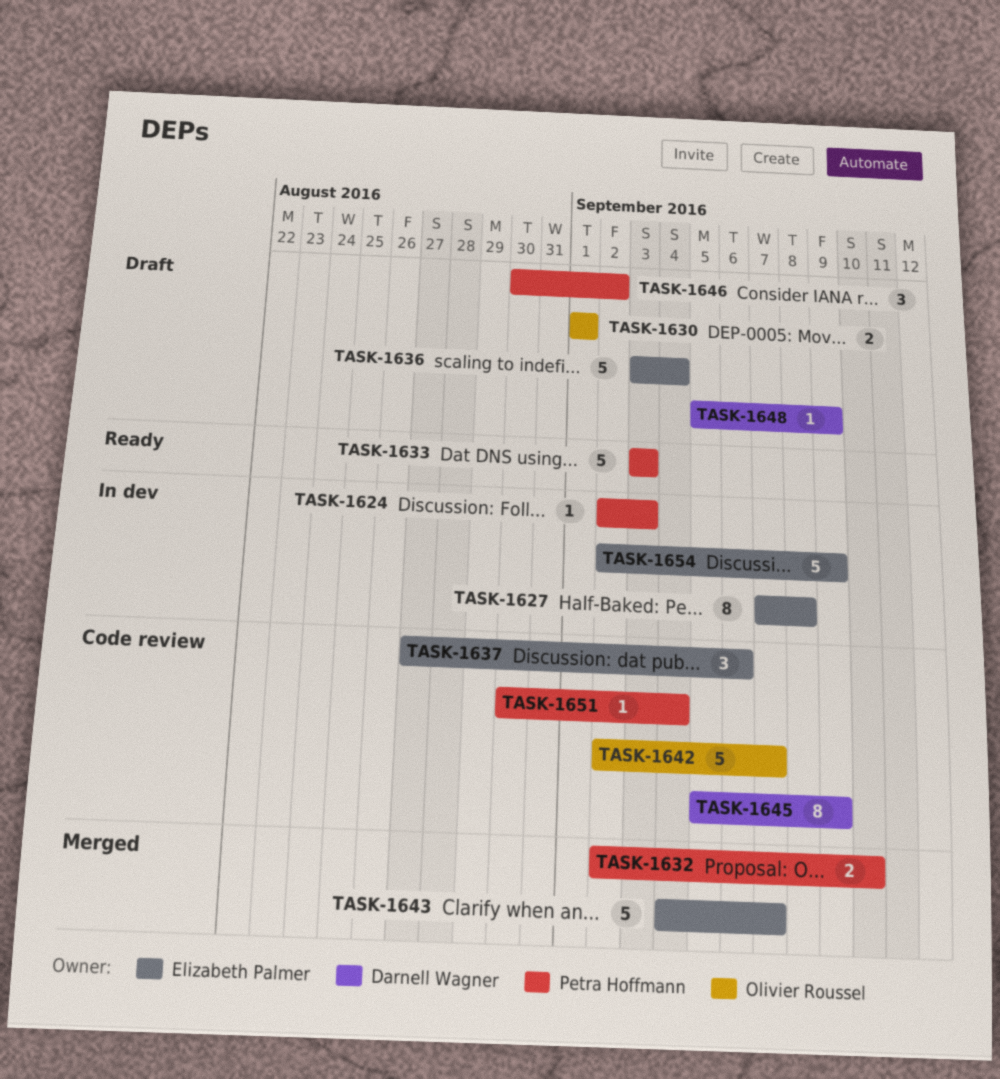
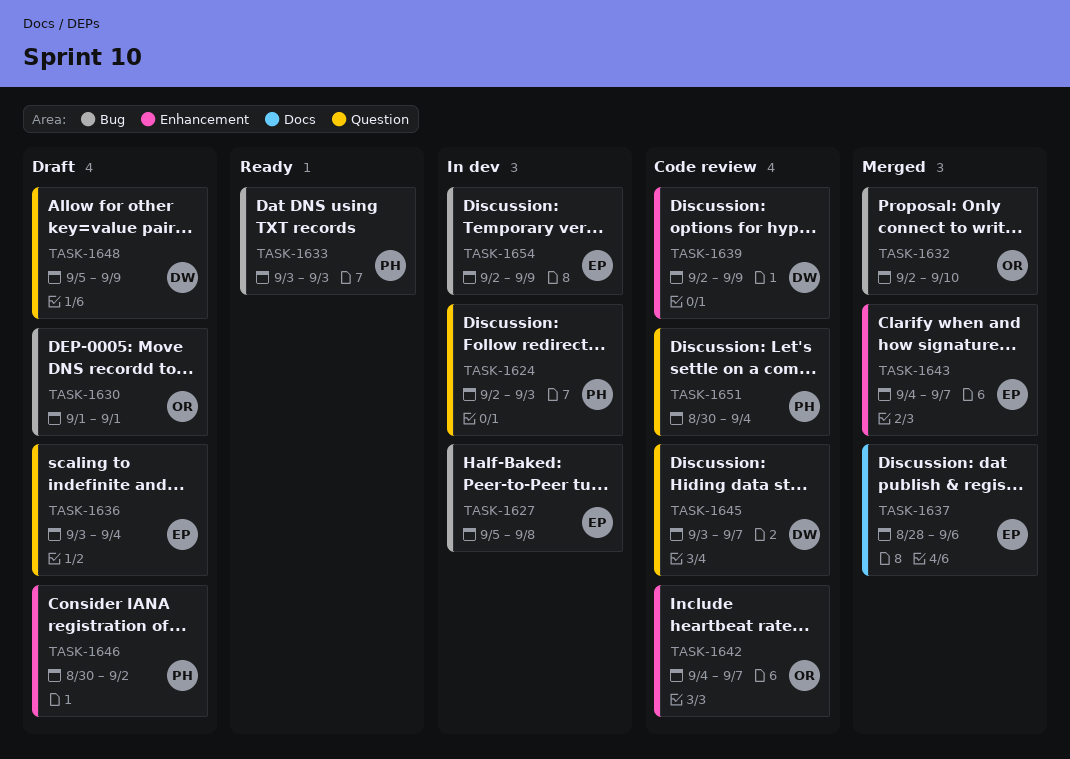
TASK-1627, start: Sep 7 -> Sep 5
TASK-1632, owner: Petra Hoffmann -> Olivier Roussel
TASK-1637, status: Code review -> Merged
TASK-1637, start: Aug 27 -> Aug 28
TASK-1639: none -> present
TASK-1642, start: Sep 2 -> Sep 4
TASK-1645, start: Sep 5 -> Sep 3
TASK-1645, due: Sep 9 -> Sep 7

